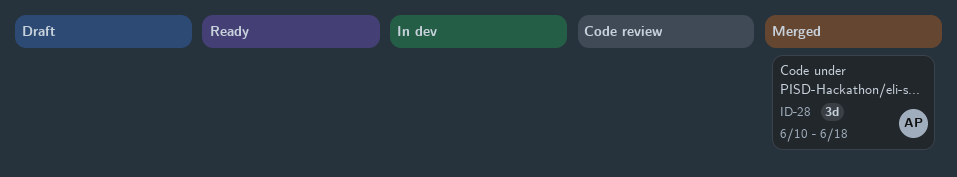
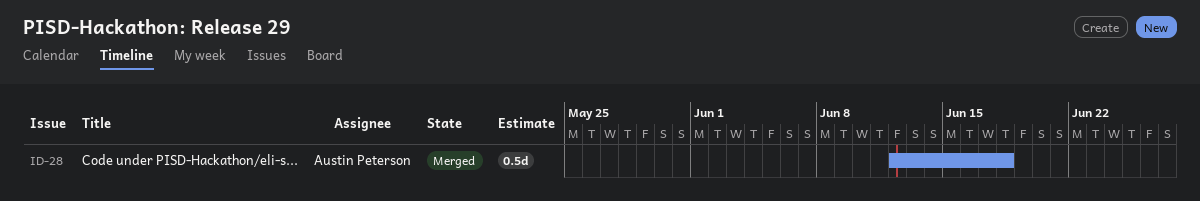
ID-28, estimate: 3d -> 0.5d
ID-28, start: Jun 10 -> Jun 12

